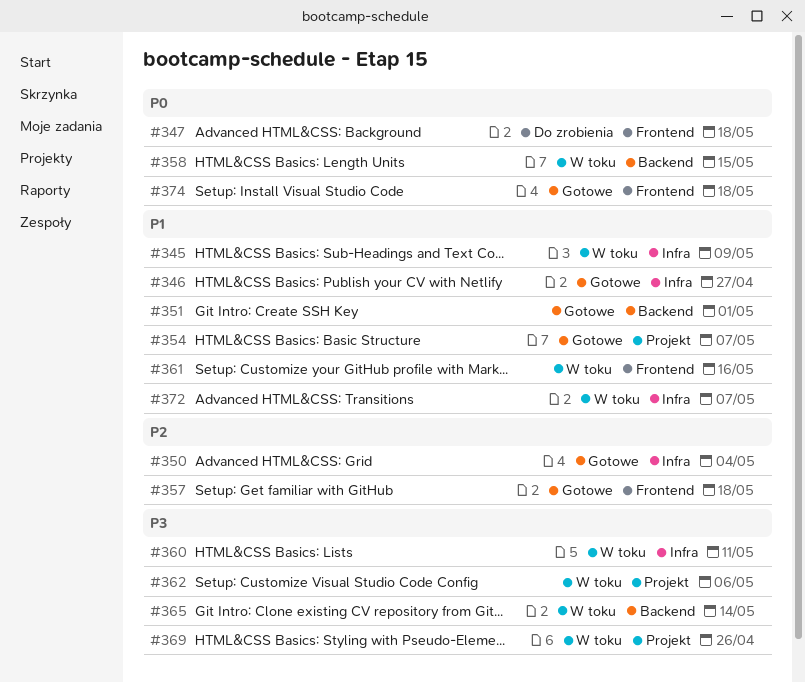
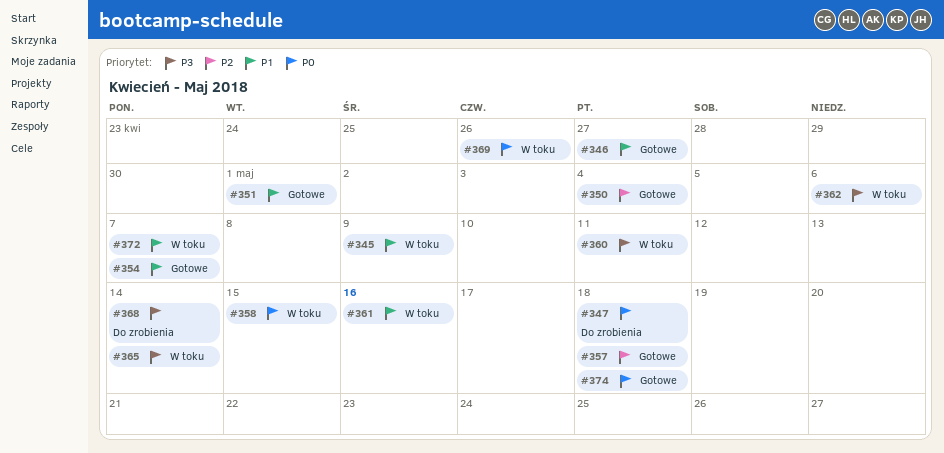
#368: none -> present
#369, priority: P3 -> P0

